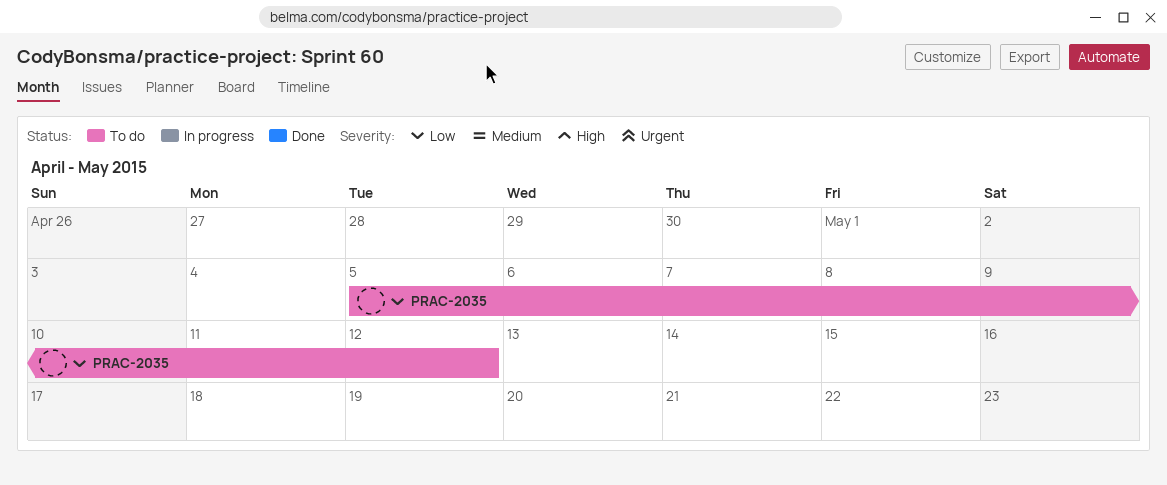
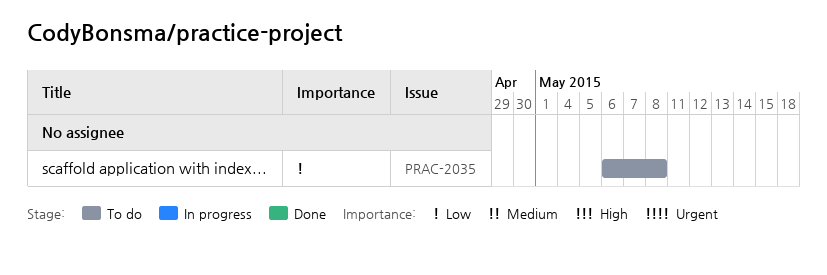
PRAC-2035, start: May 5 -> May 6
PRAC-2035, due: May 12 -> May 8

